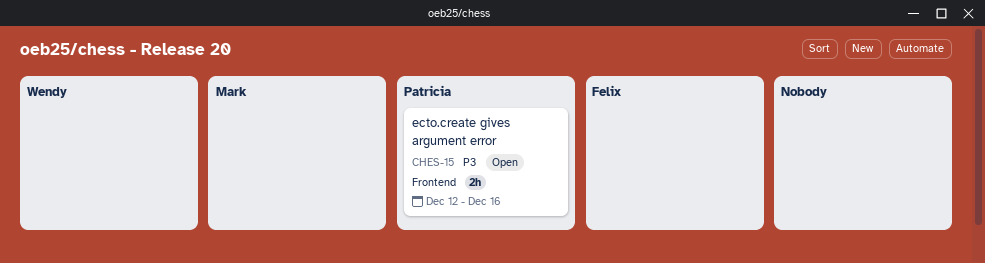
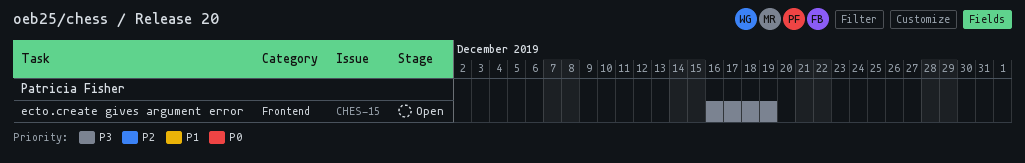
CHES-15, start: Dec 12 -> Dec 16
CHES-15, due: Dec 16 -> Dec 19

